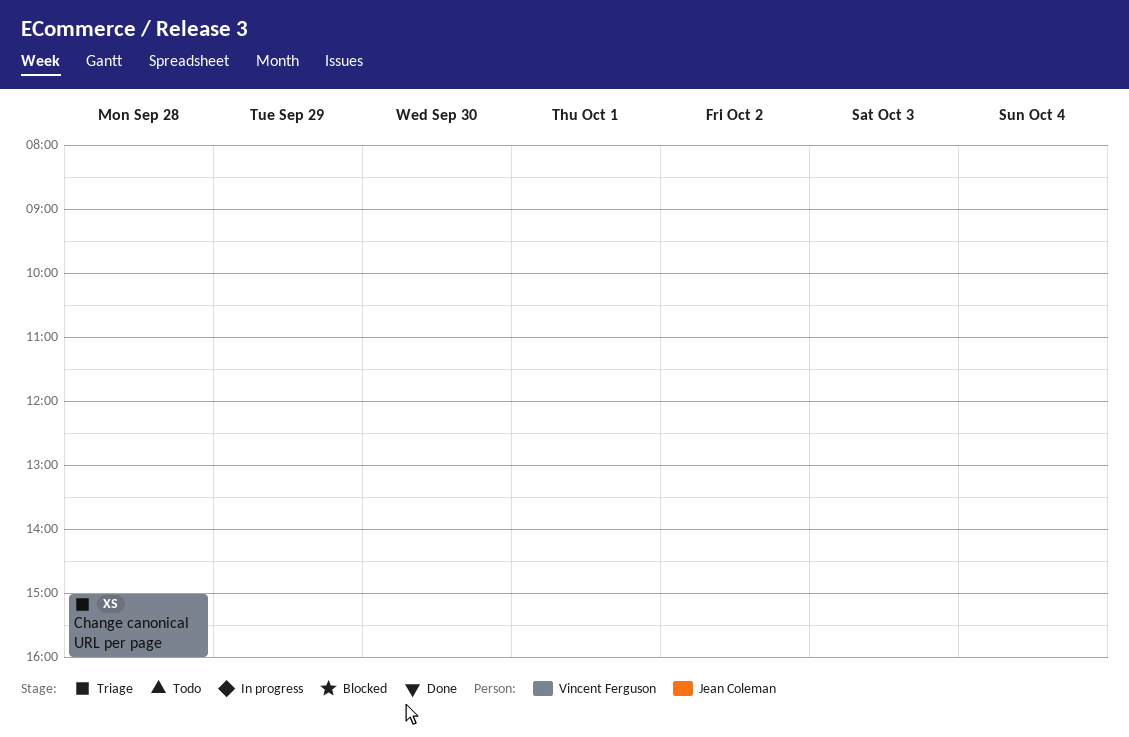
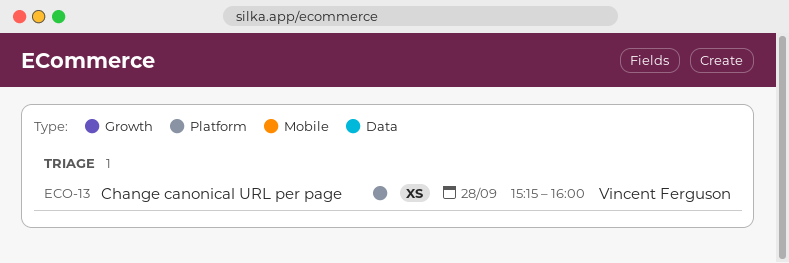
Change canonical URL per page, begins: 15:00 -> 15:15

